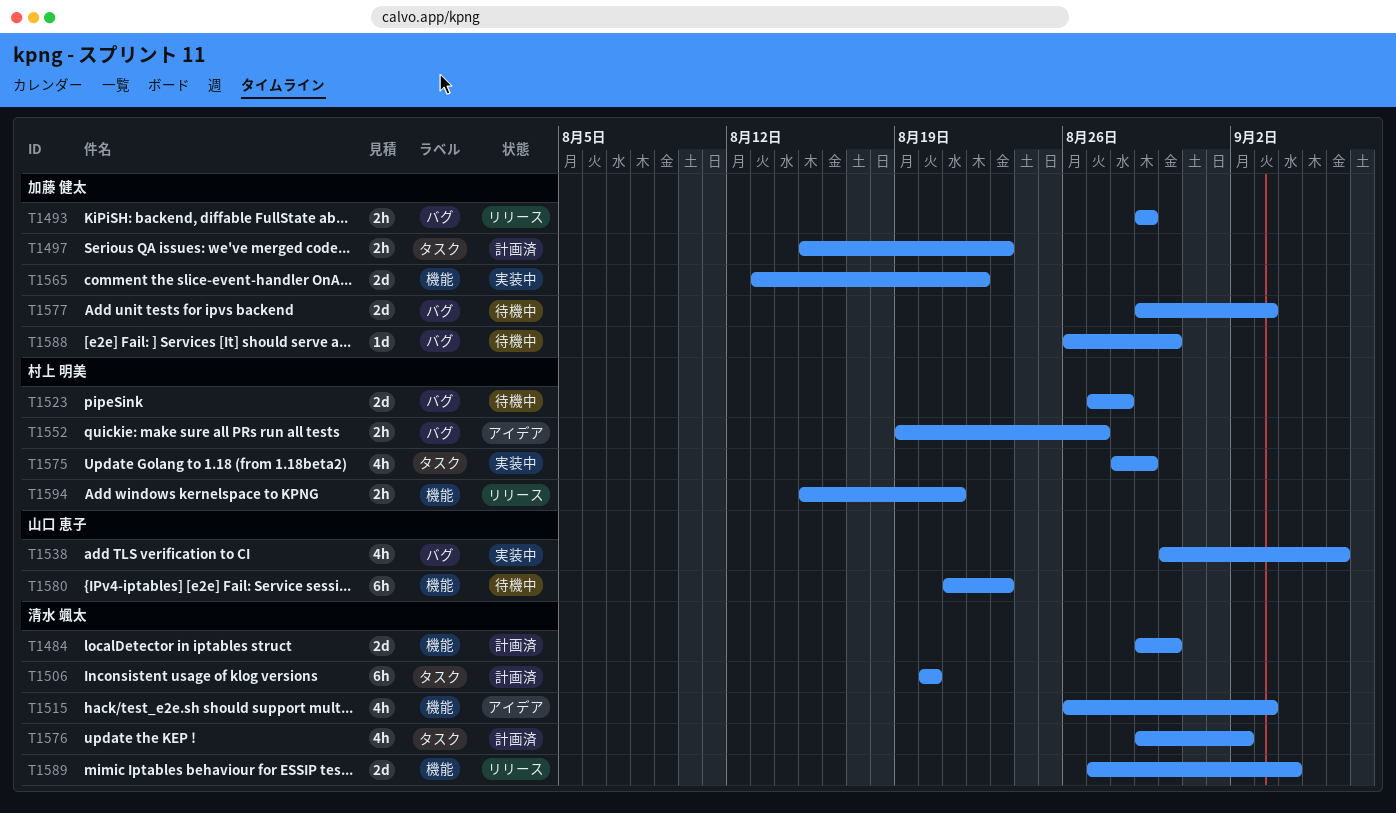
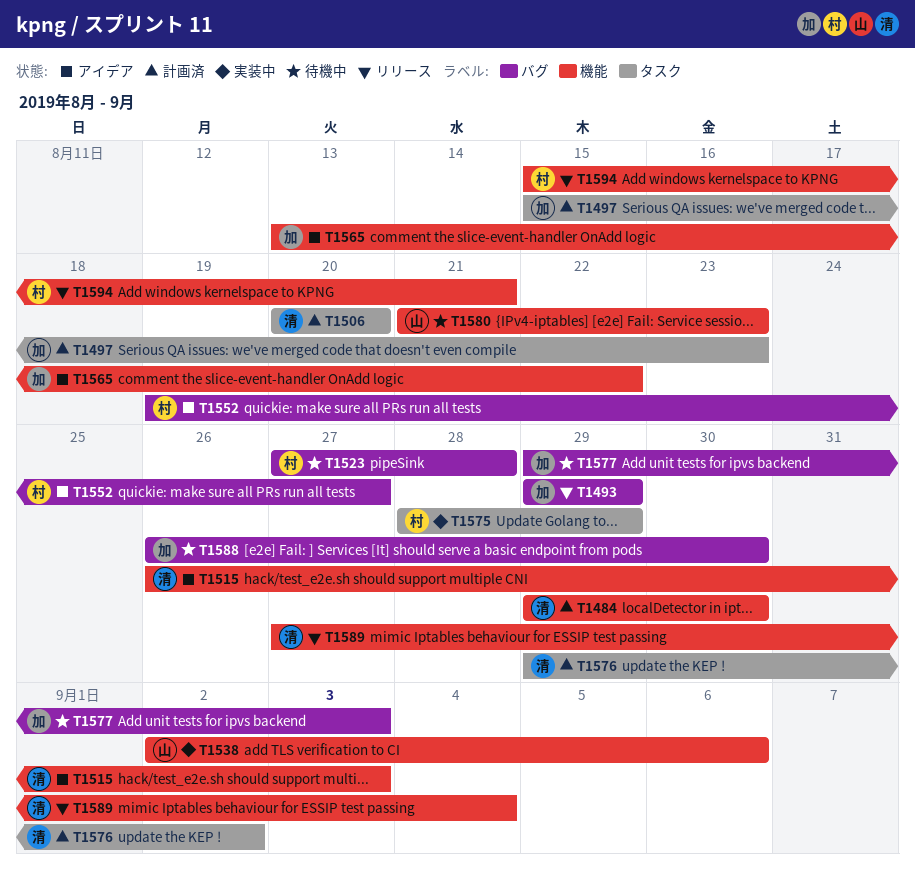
T1538, label: バグ -> 機能
T1538, start: Aug 30 -> Sep 2
T1565, status: 実装中 -> アイデア

